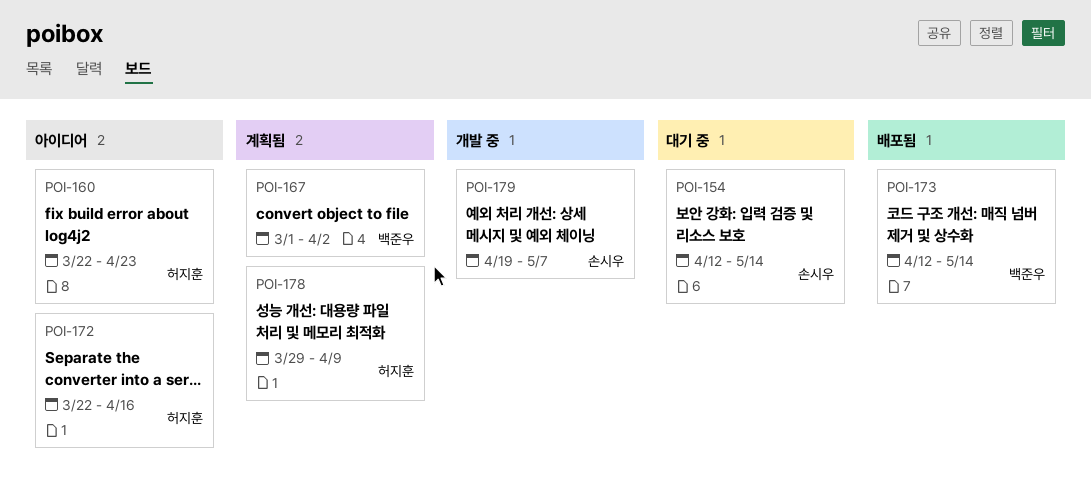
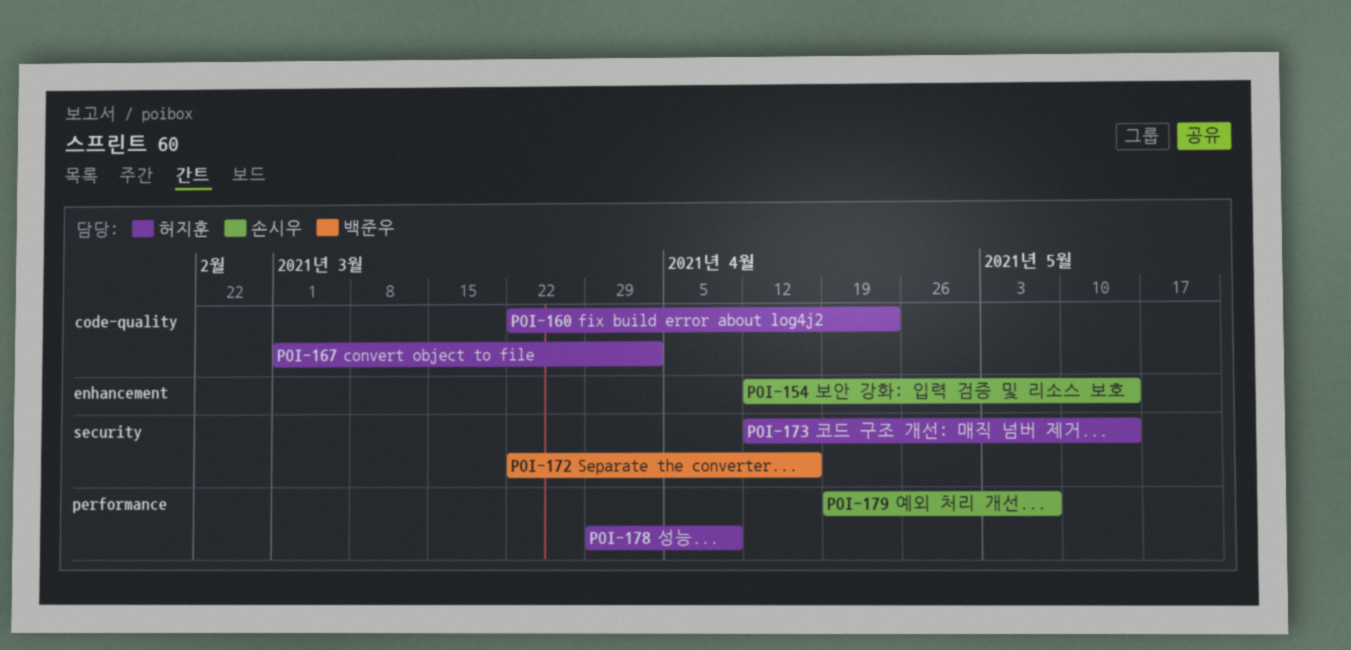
POI-167, owner: 백준우 -> 허지훈
POI-172, owner: 허지훈 -> 백준우
POI-173, owner: 백준우 -> 허지훈

